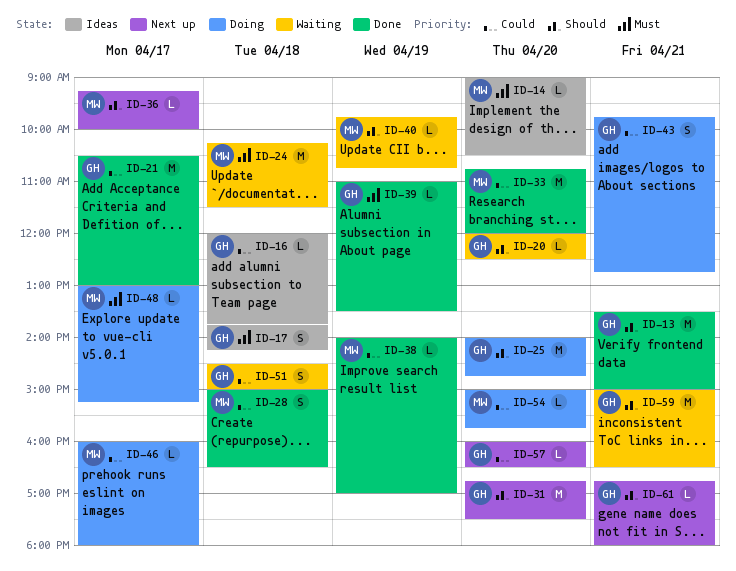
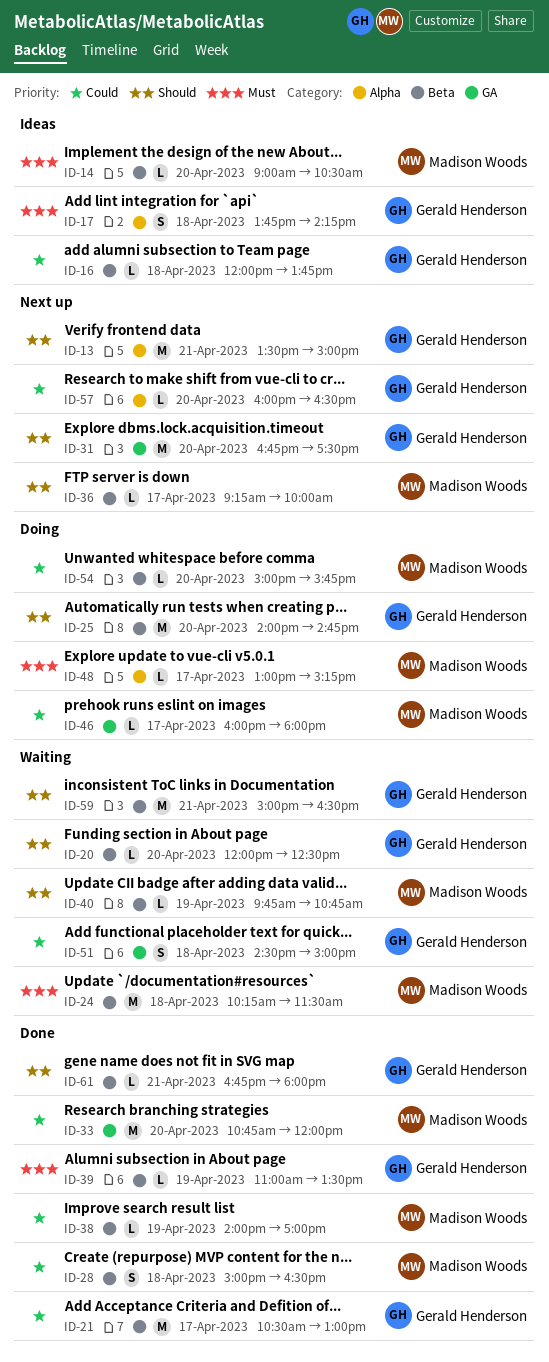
ID-13, status: Done -> Next up
ID-43: present -> none
ID-61, status: Next up -> Done

